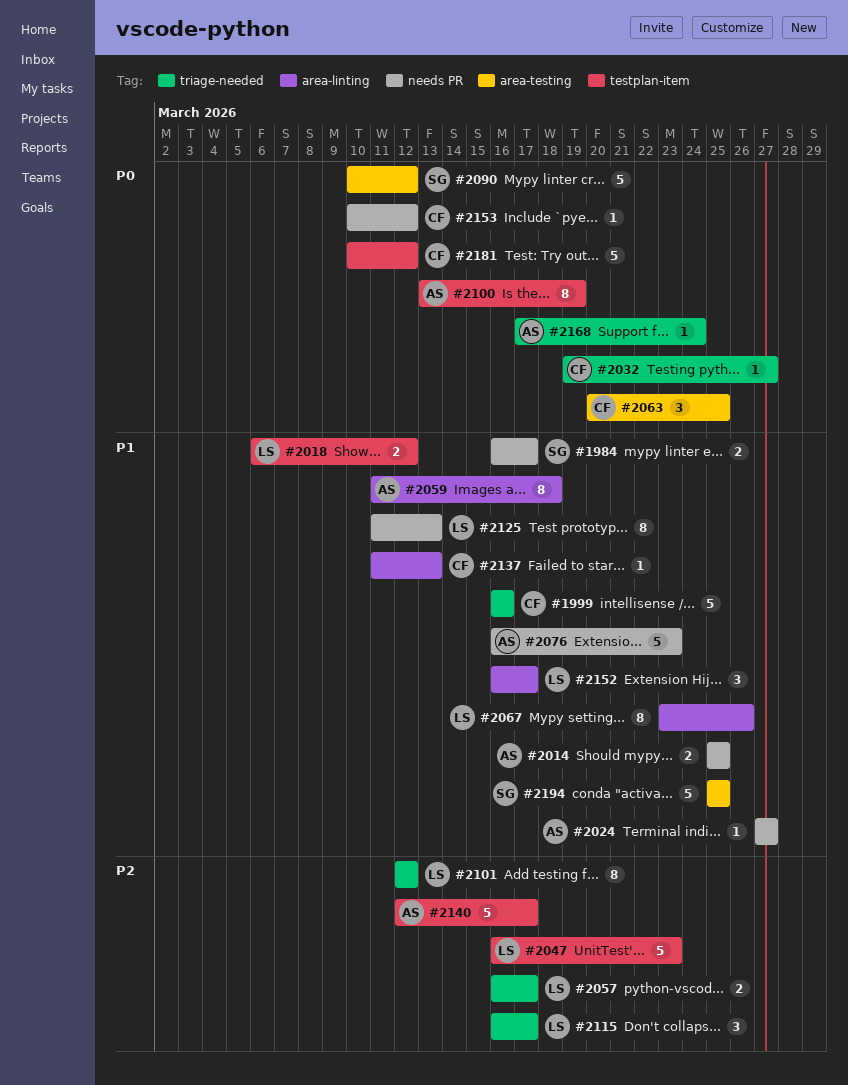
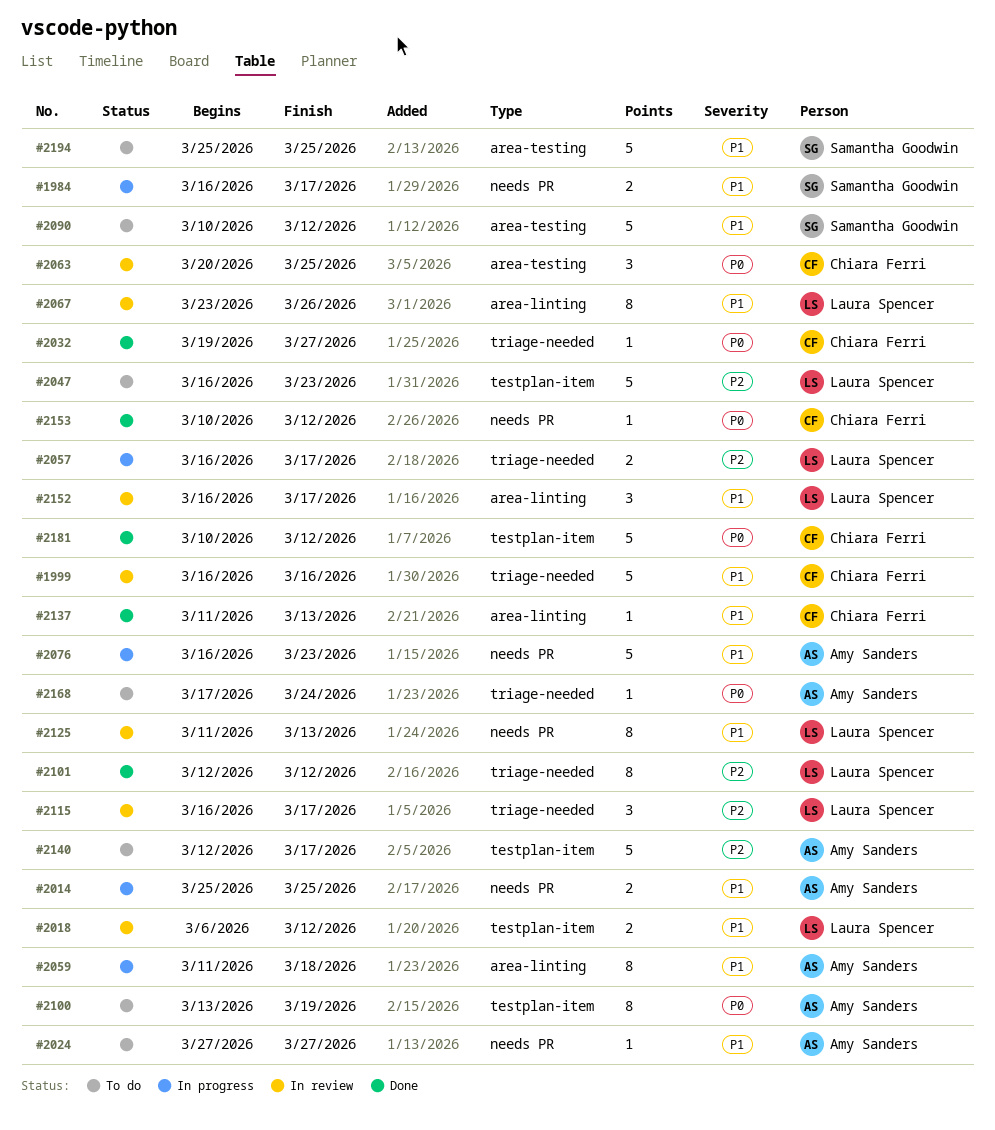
#2090, priority: P0 -> P1

